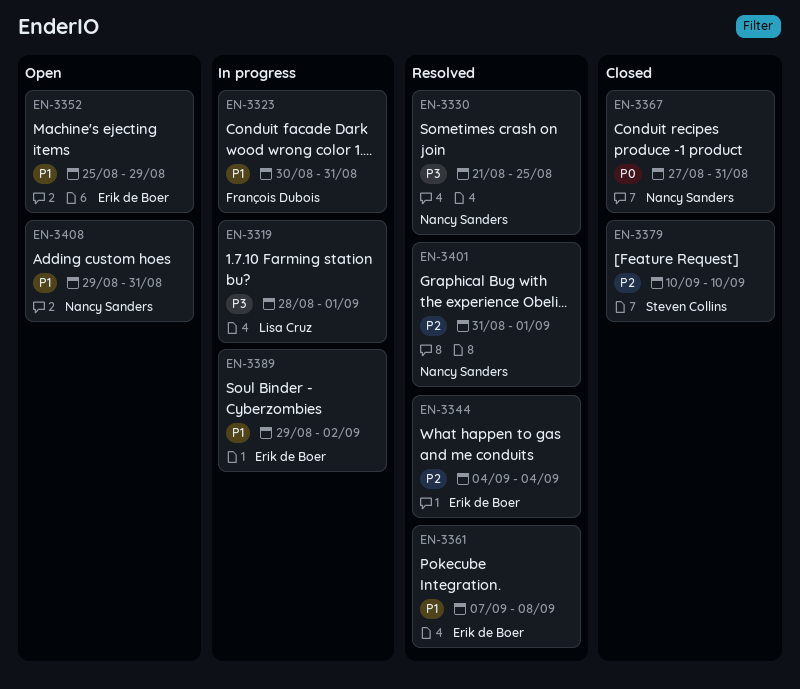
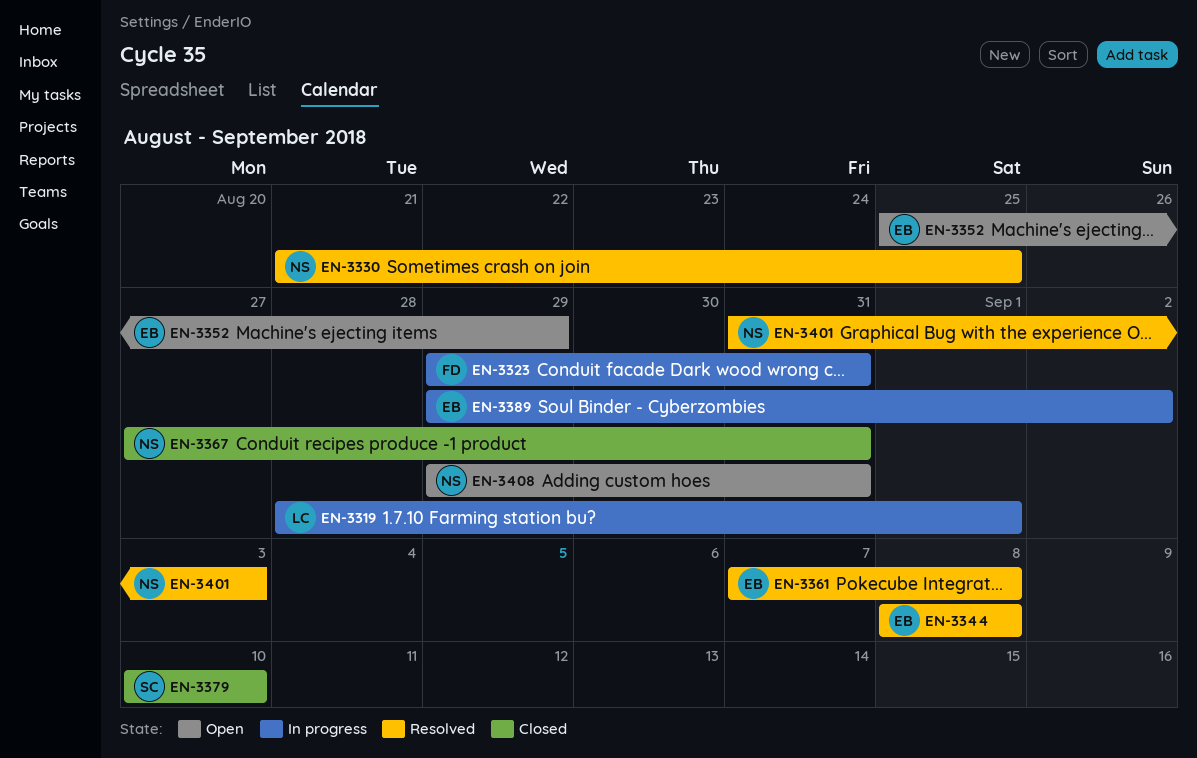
EN-3323, start: Aug 30 -> Aug 29
EN-3344, start: Sep 4 -> Sep 8
EN-3344, due: Sep 4 -> Sep 8
EN-3401, due: Sep 1 -> Sep 3

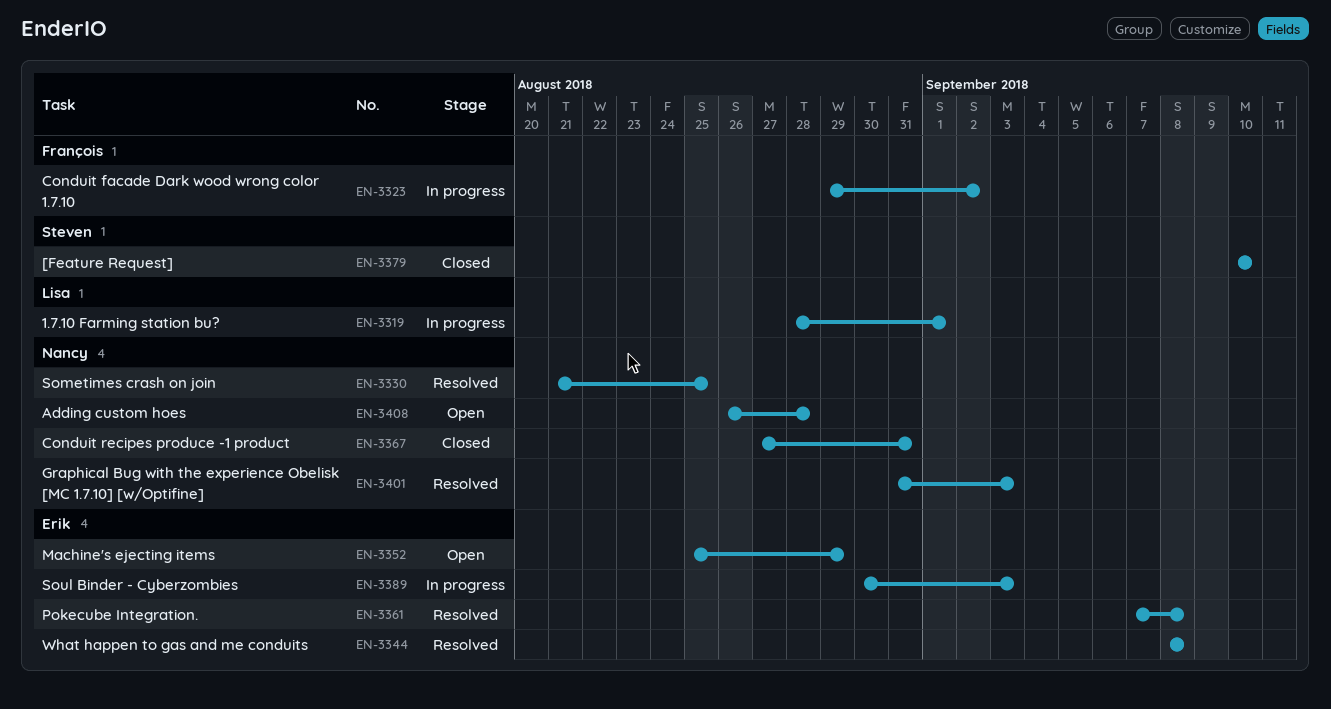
EN-3323, due: Aug 31 -> Sep 2
EN-3389, start: Aug 29 -> Aug 30
EN-3389, due: Sep 2 -> Sep 3
EN-3408, start: Aug 29 -> Aug 26
EN-3408, due: Aug 31 -> Aug 28

